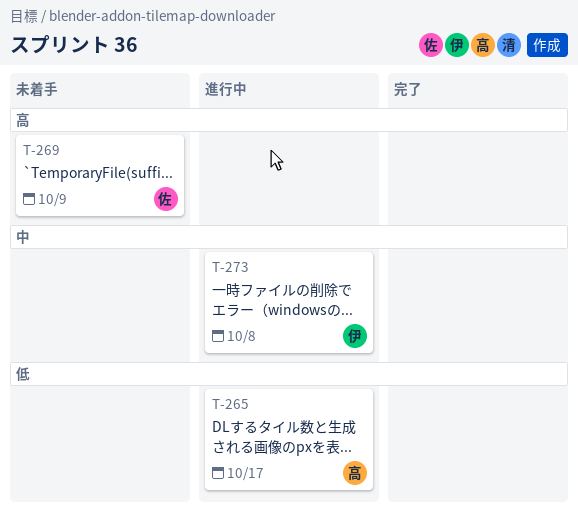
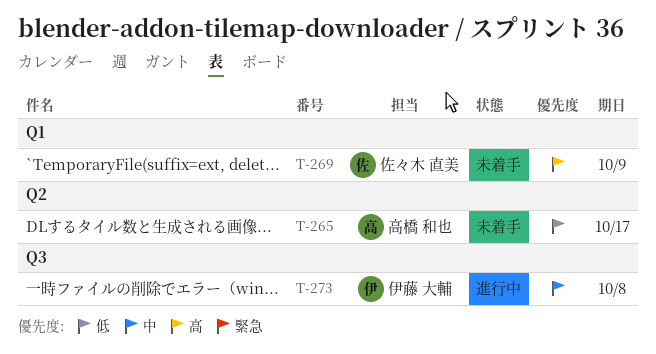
T-265, status: 進行中 -> 未着手

